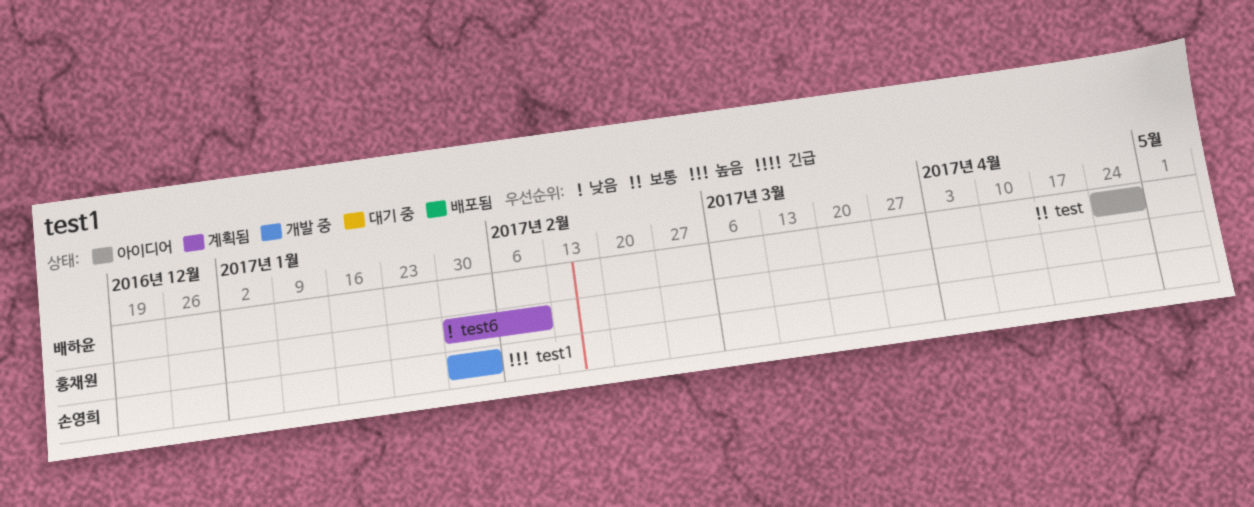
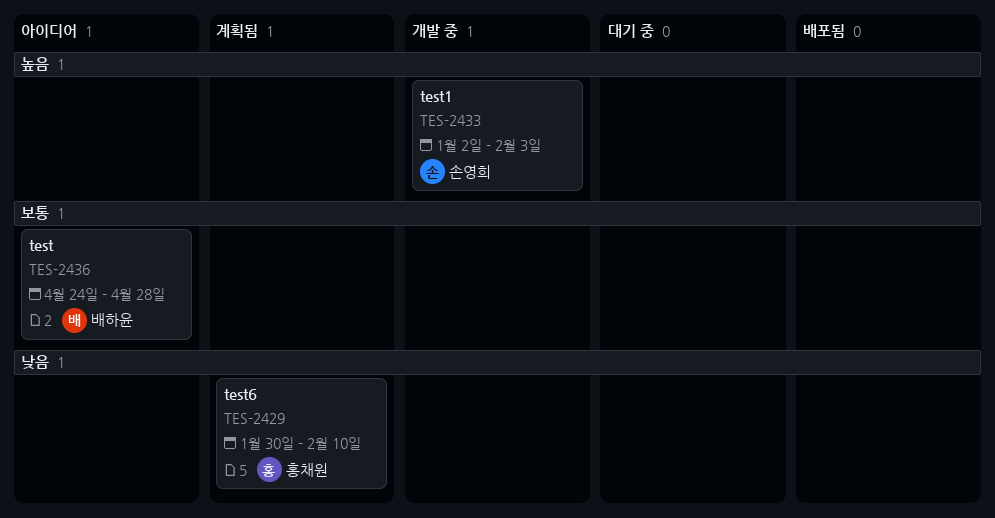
test1, start: Jan 30 -> Jan 2

